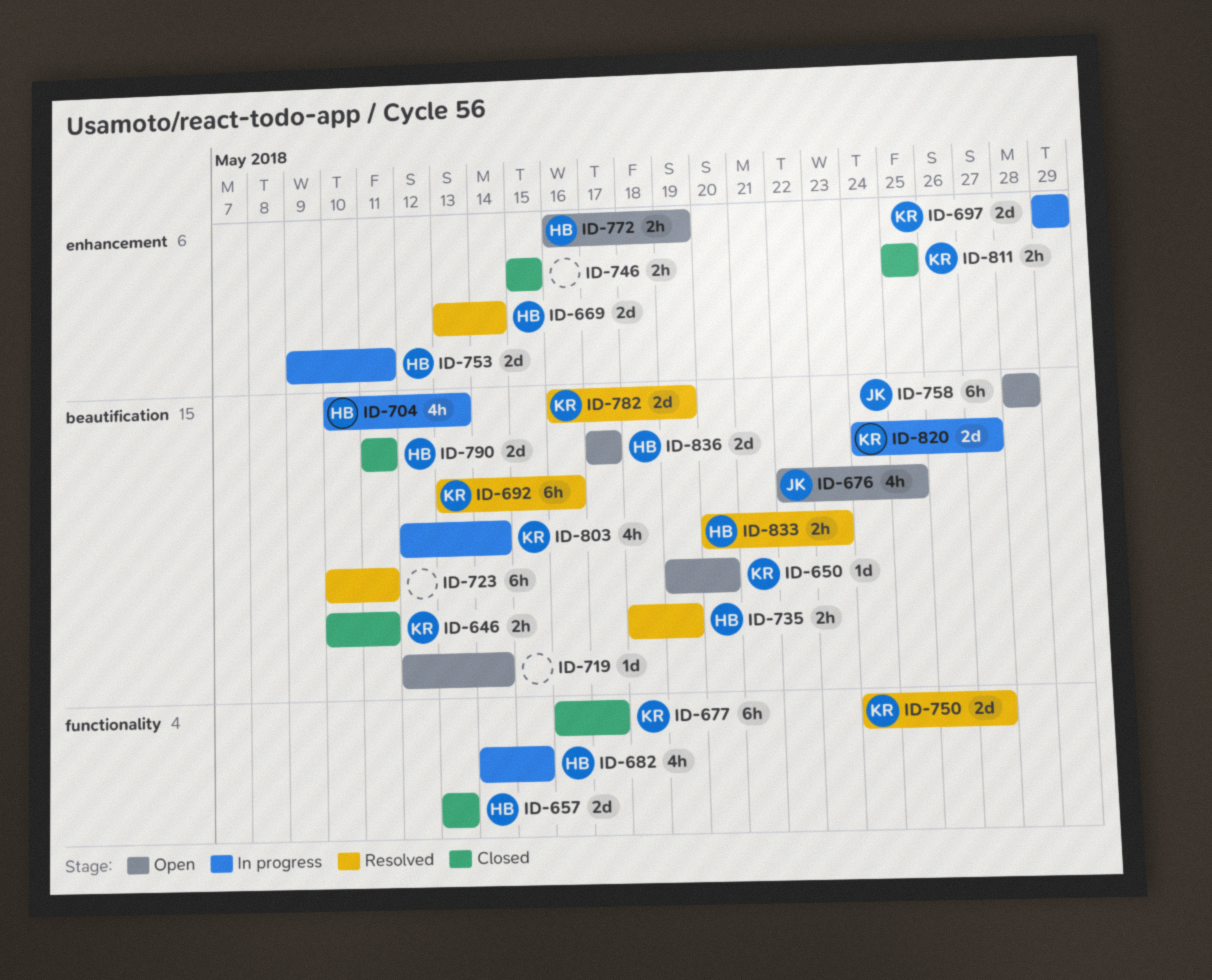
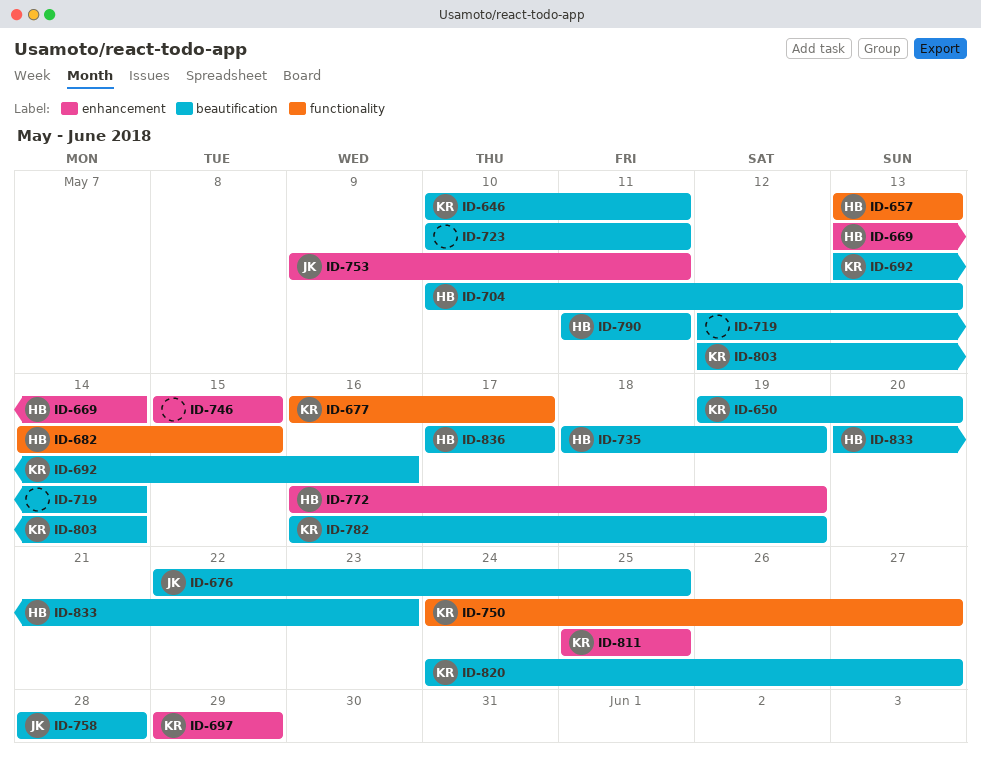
ID-753, owner: HB -> JK

